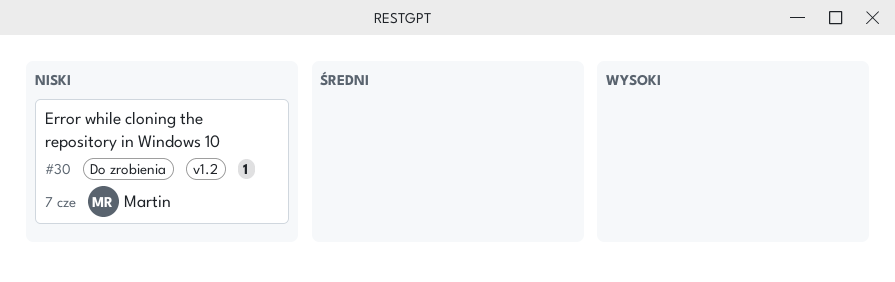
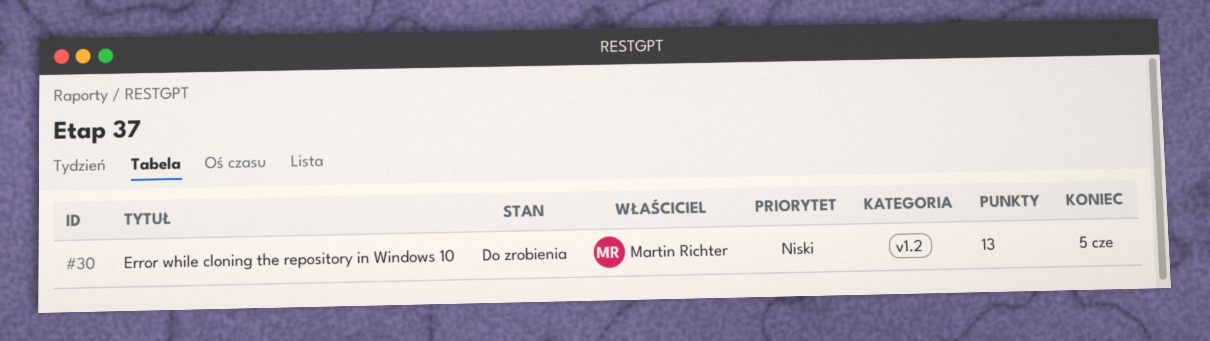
#30, estimate: 1 -> 13
#30, due: Jun 7 -> Jun 5

